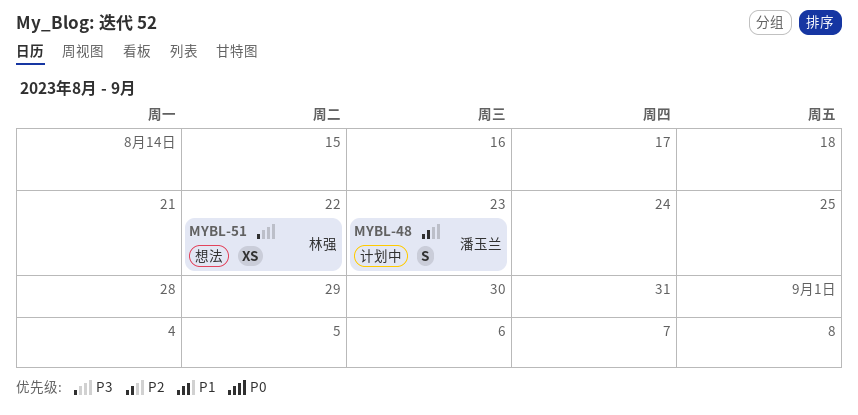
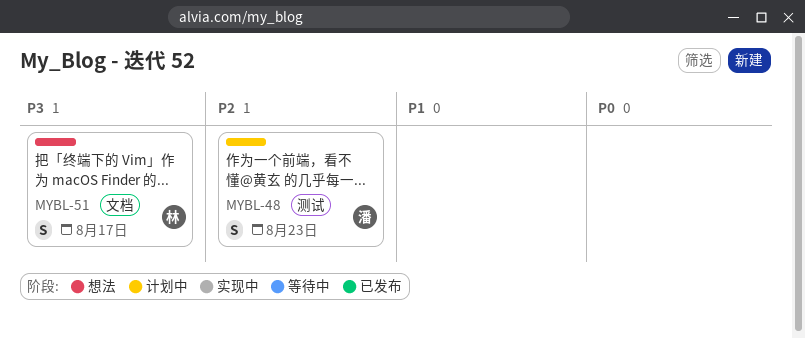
MYBL-51, estimate: XS -> S
MYBL-51, due: Aug 22 -> Aug 17

